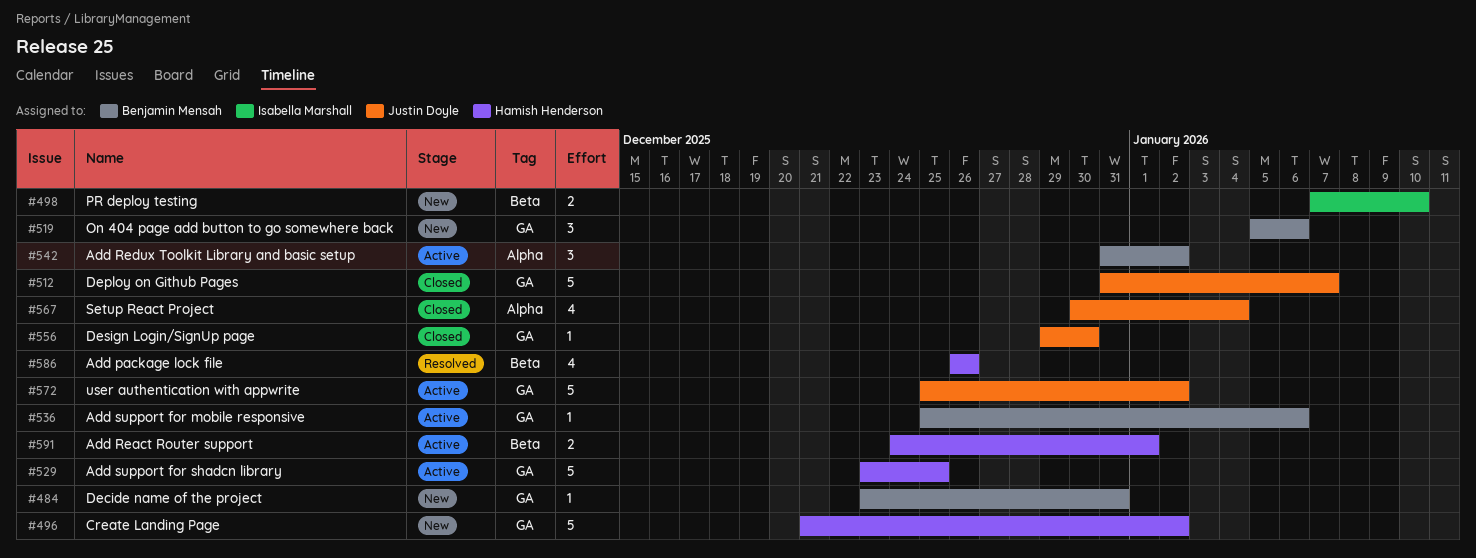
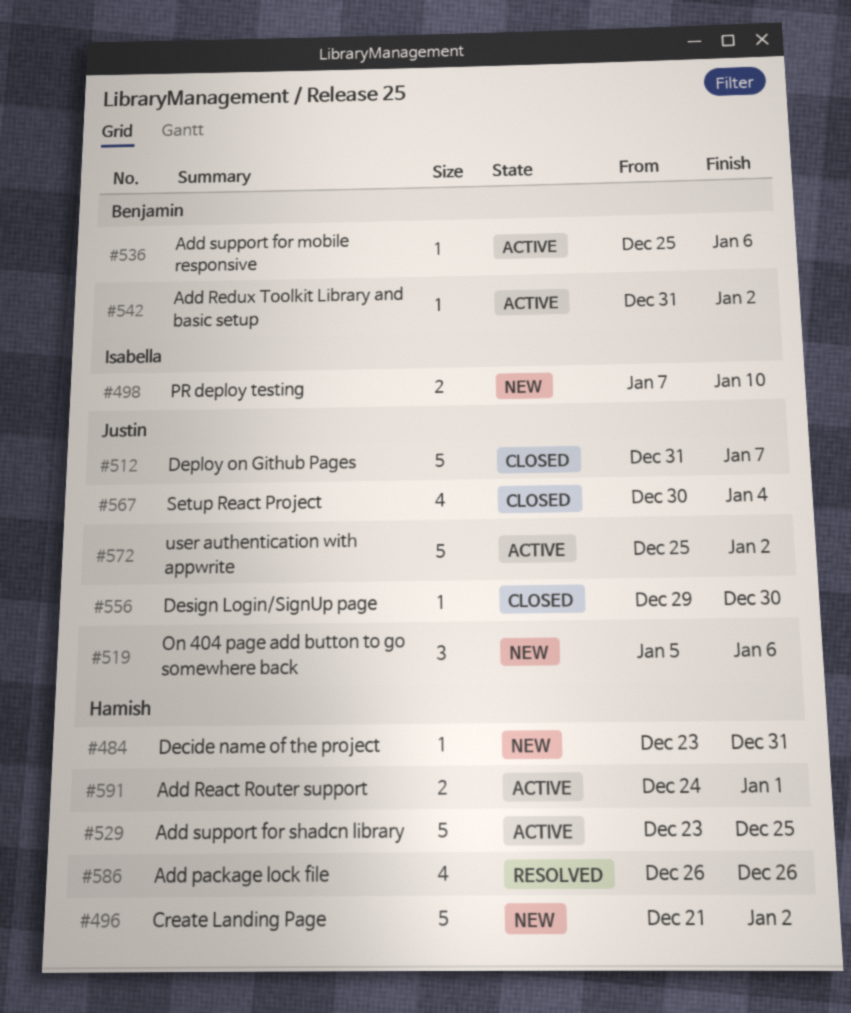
#484, owner: Benjamin Mensah -> Hamish Henderson
#519, owner: Benjamin Mensah -> Justin Doyle
#542, estimate: 3 -> 1

